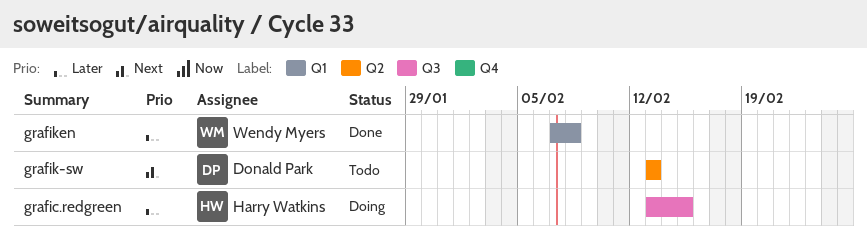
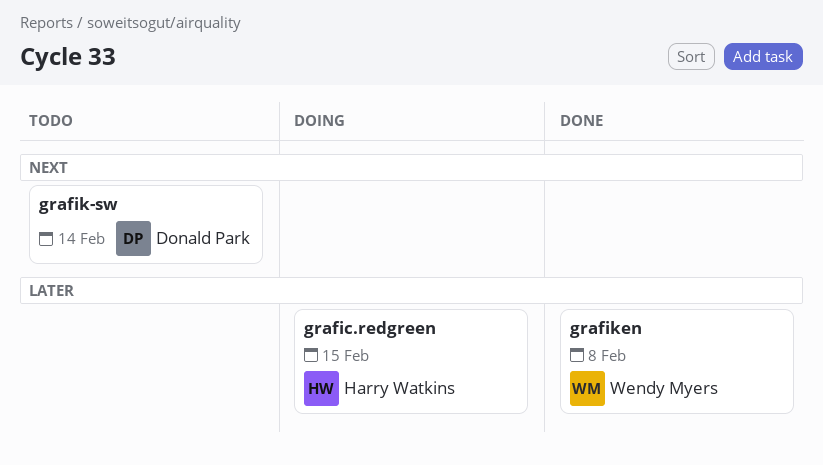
grafik-sw, due: Feb 13 -> Feb 14

